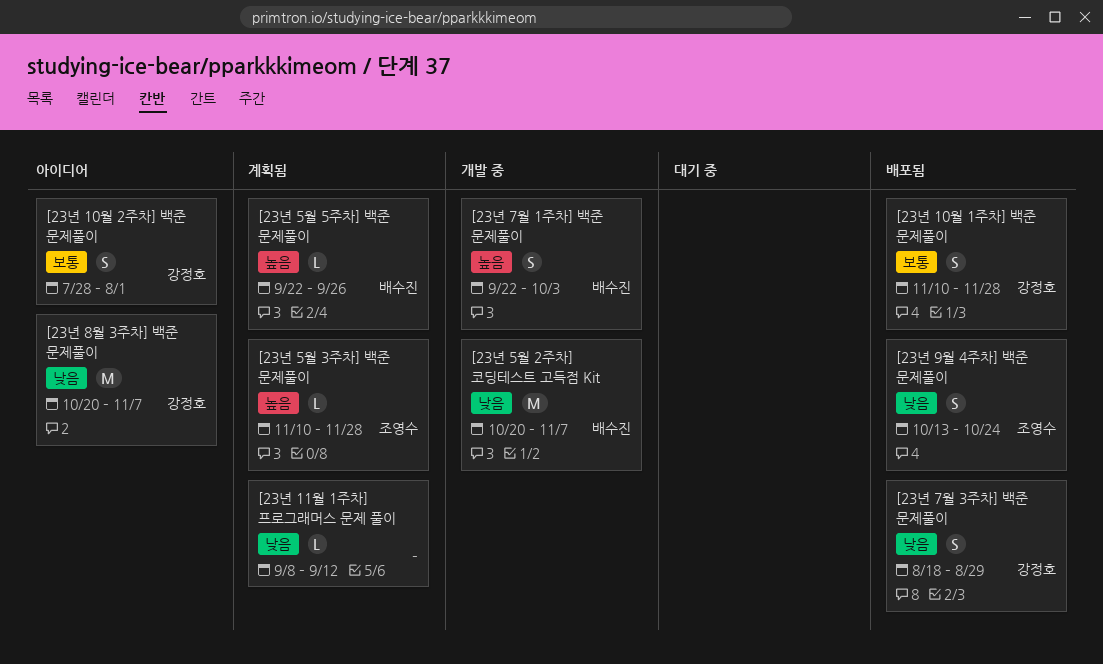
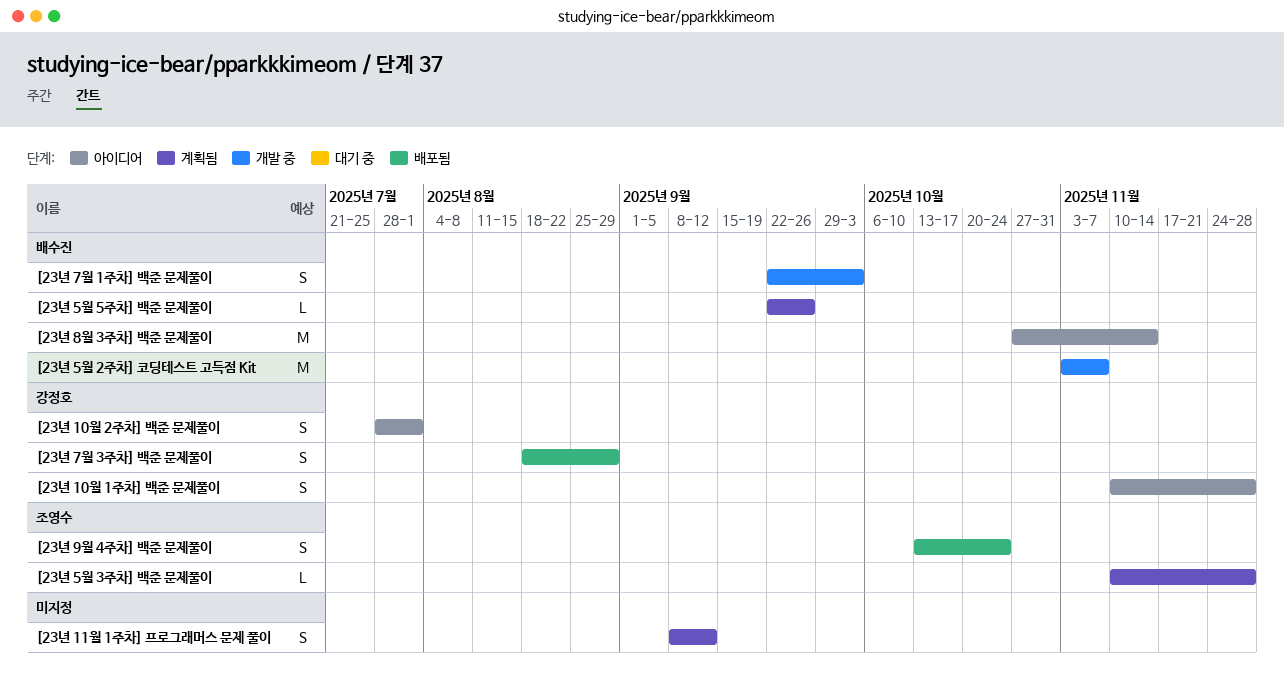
[23년 10월 1주차] 백준 문제풀이, status: 배포됨 -> 아이디어
[23년 11월 1주차] 프로그래머스 문제 풀이, estimate: L -> S
[23년 5월 2주차] 코딩테스트 고득점 Kit, start: Oct 20 -> Nov 3
[23년 8월 3주차] 백준 문제풀이, owner: 강정호 -> 배수진
[23년 8월 3주차] 백준 문제풀이, start: Oct 20 -> Oct 27
[23년 8월 3주차] 백준 문제풀이, due: Nov 7 -> Nov 14

